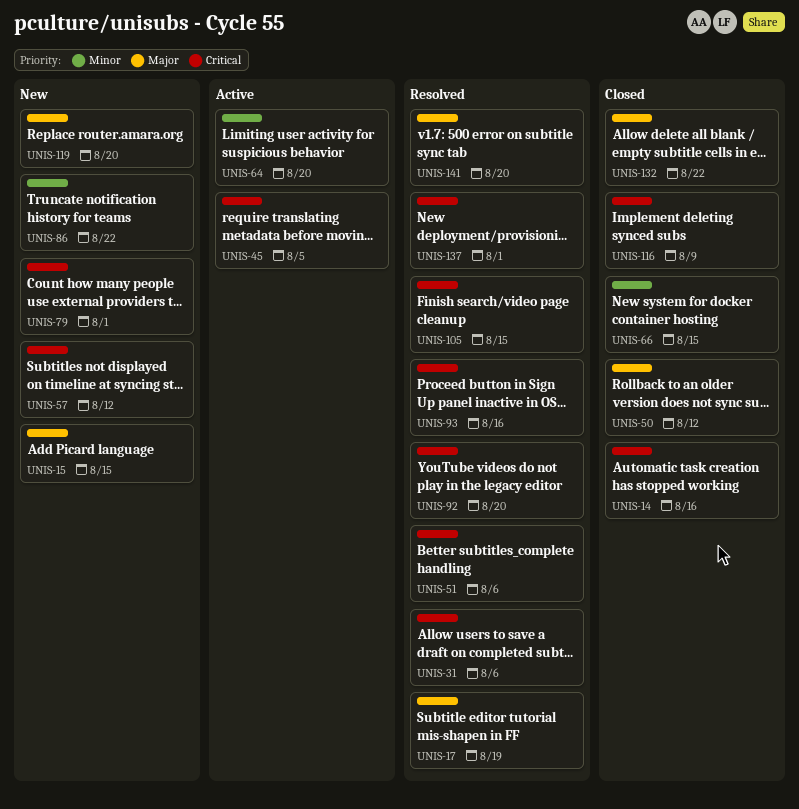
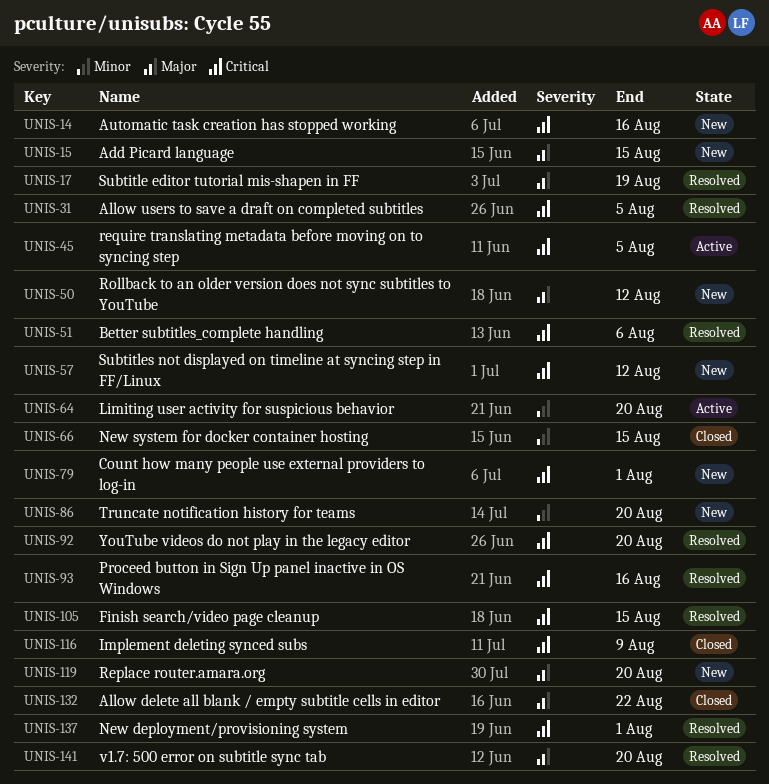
UNIS-14, status: Closed -> New
UNIS-31, due: Aug 6 -> Aug 5
UNIS-50, status: Closed -> New
UNIS-86, due: Aug 22 -> Aug 20

